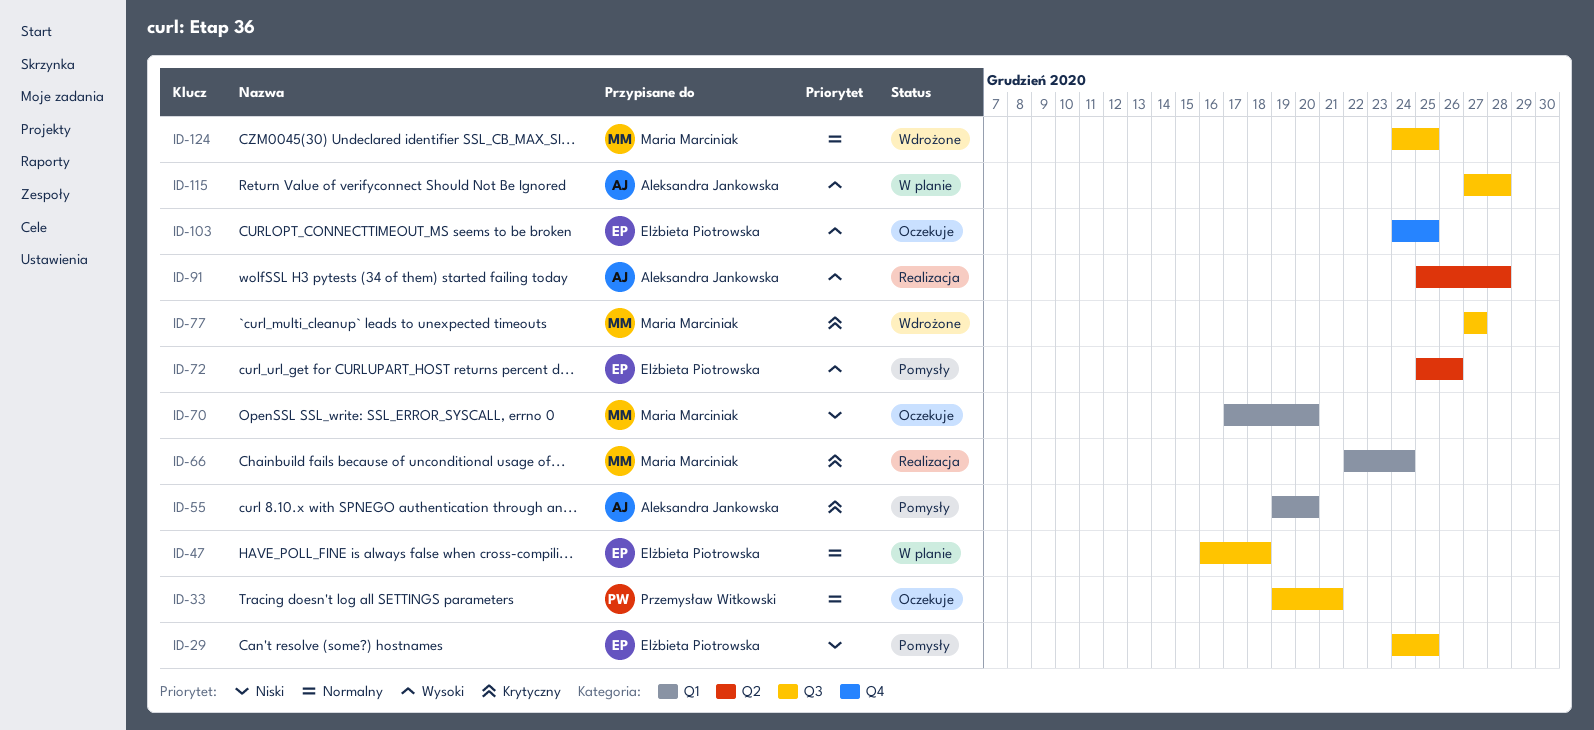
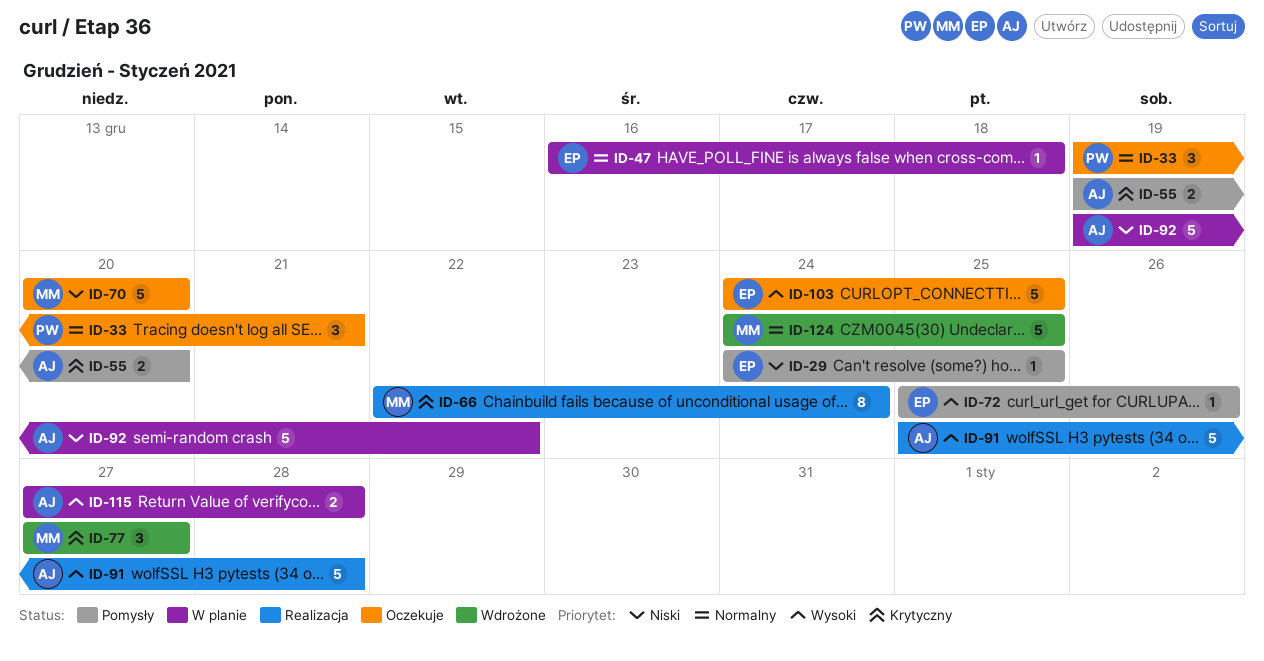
ID-70, start: Dec 17 -> Dec 20
ID-92: none -> present

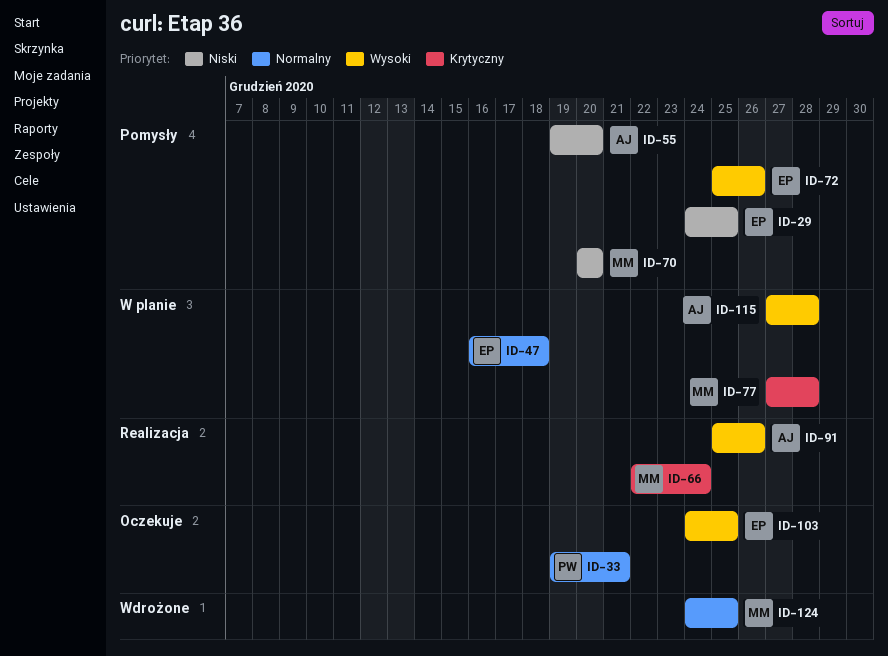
ID-55, priority: Krytyczny -> Niski
ID-70, status: Oczekuje -> Pomysły
ID-77, status: Wdrożone -> W planie
ID-77, due: Dec 27 -> Dec 28
ID-91, due: Dec 28 -> Dec 26
ID-92: present -> none

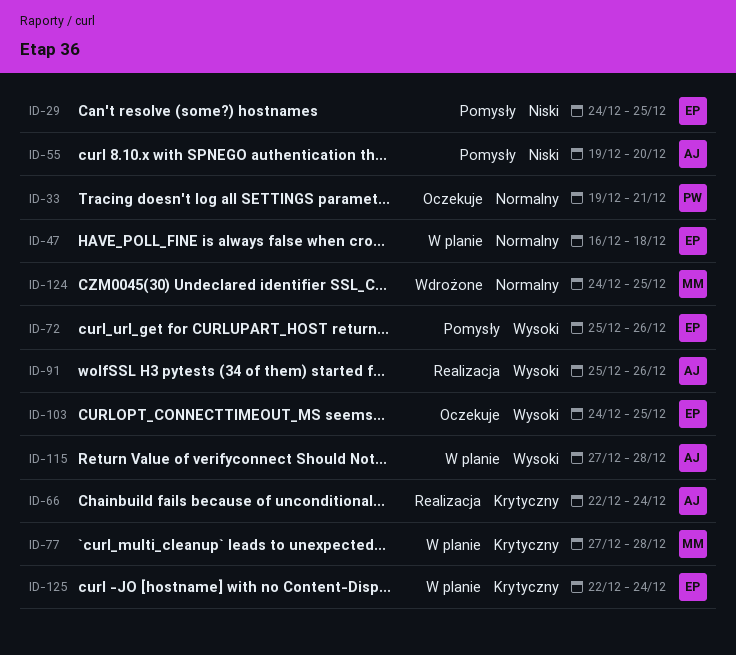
ID-66, owner: MM -> AJ
ID-70: present -> none
ID-125: none -> present

